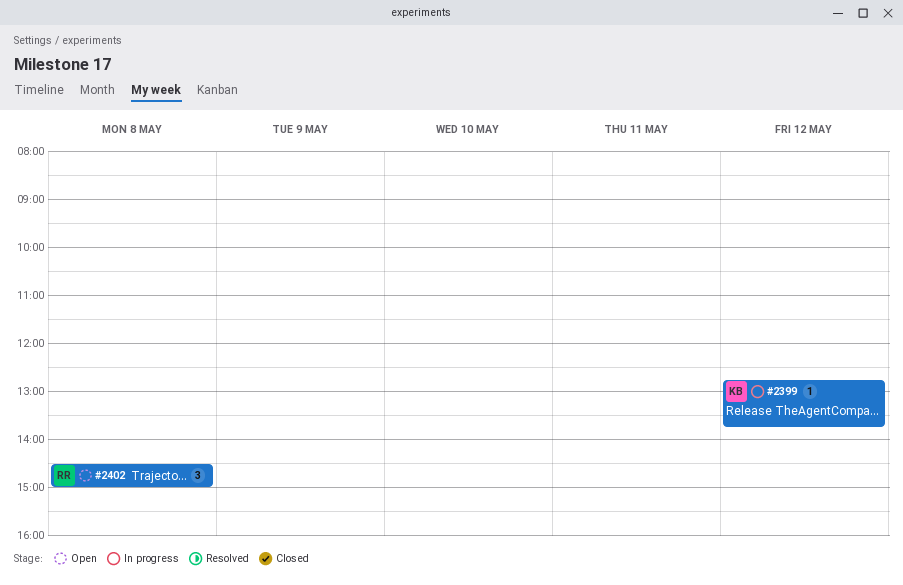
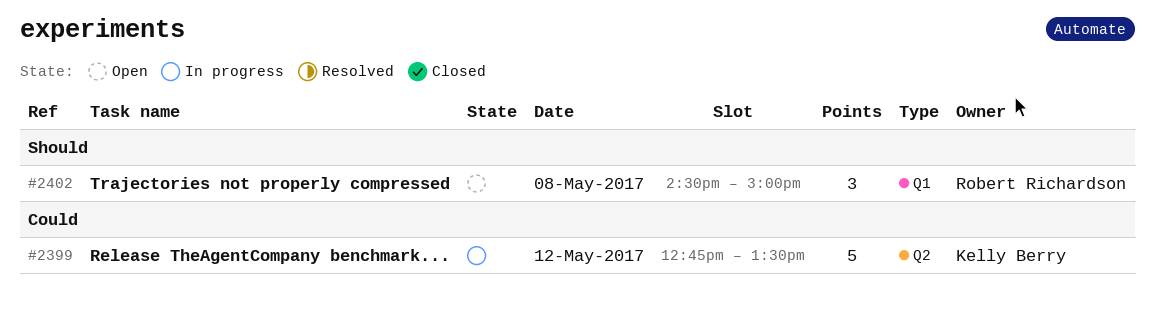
#2399, estimate: 1 -> 5
#2399, ends: 13:45 -> 13:30

